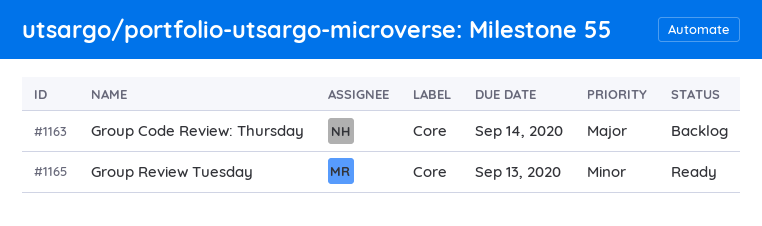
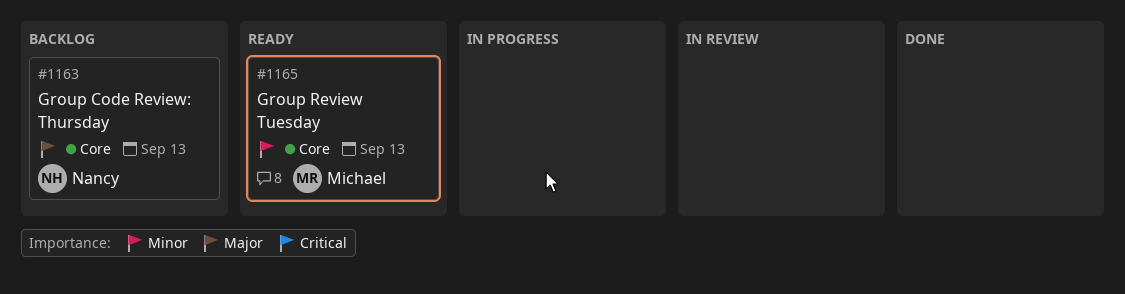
#1163, due: Sep 14 -> Sep 13

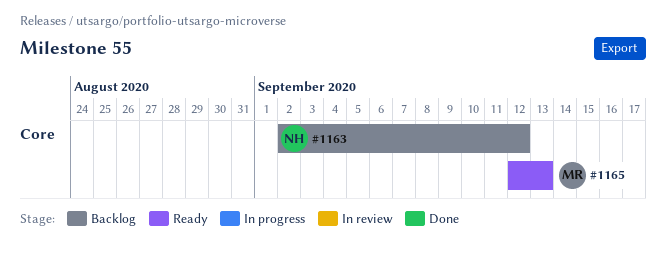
#1163, due: Sep 13 -> Sep 12

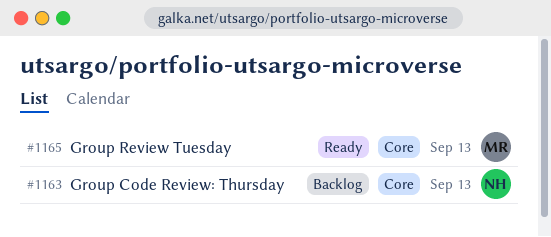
#1163, due: Sep 12 -> Sep 13

